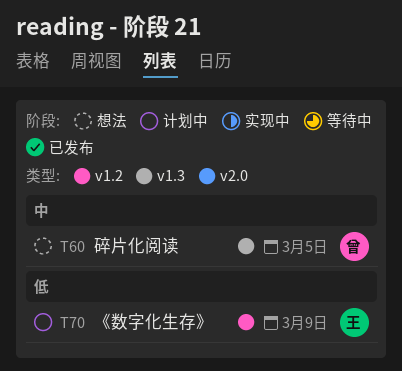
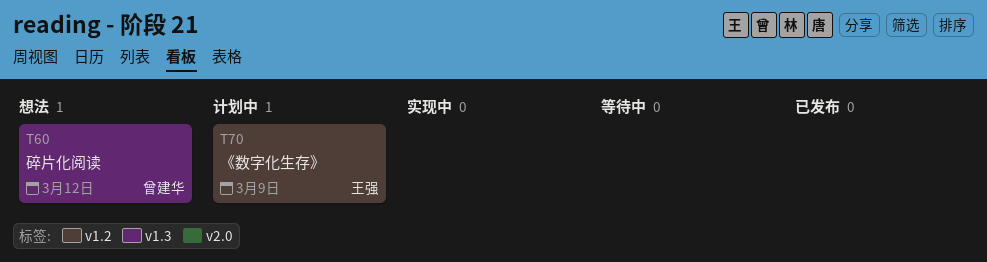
T60, due: Mar 5 -> Mar 12

